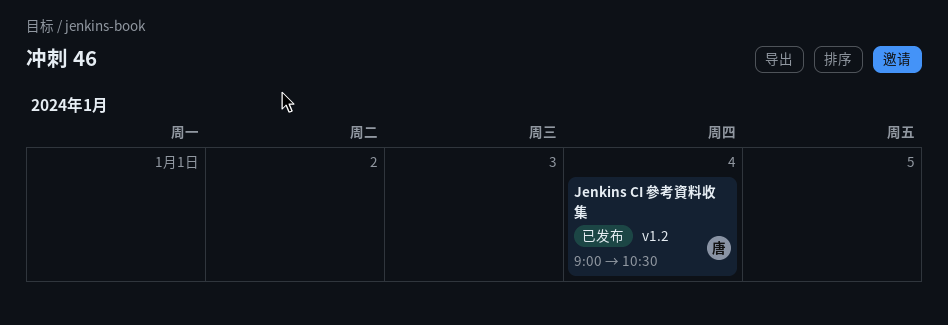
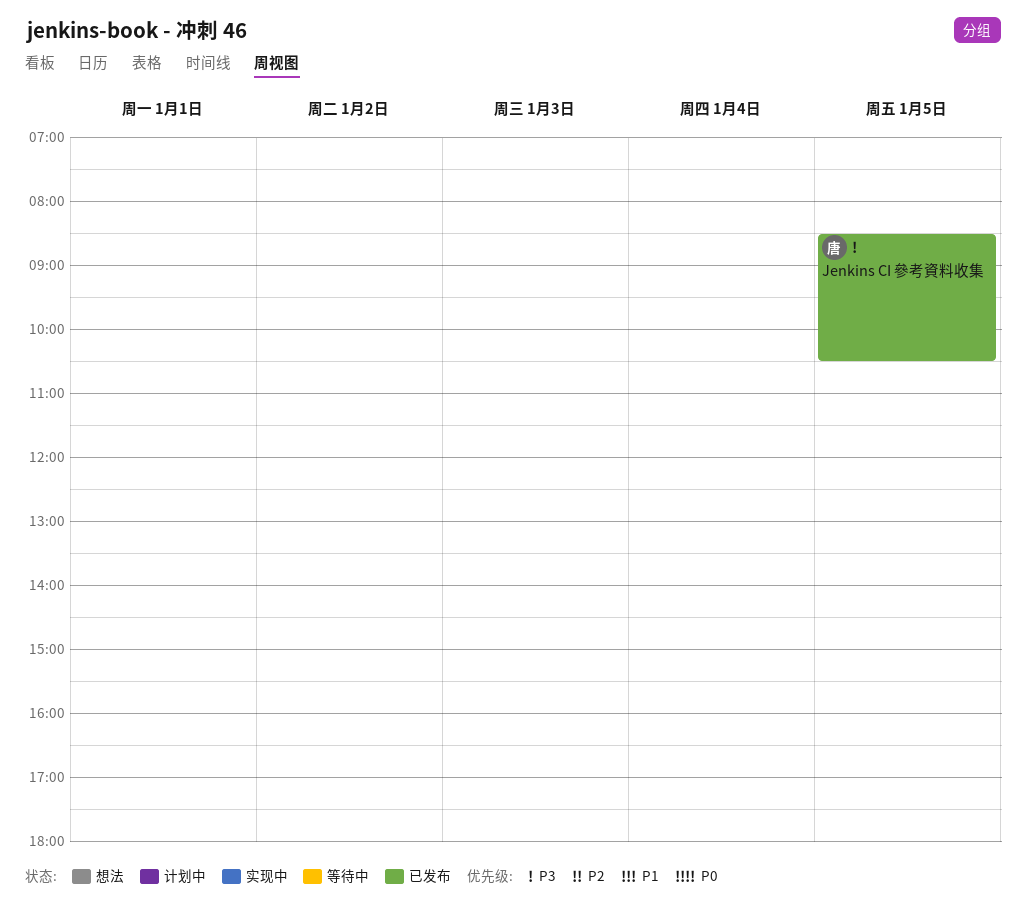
Jenkins CI 參考資料收集, day: Jan 4 -> Jan 5
Jenkins CI 參考資料收集, begins: 09:00 -> 08:30

